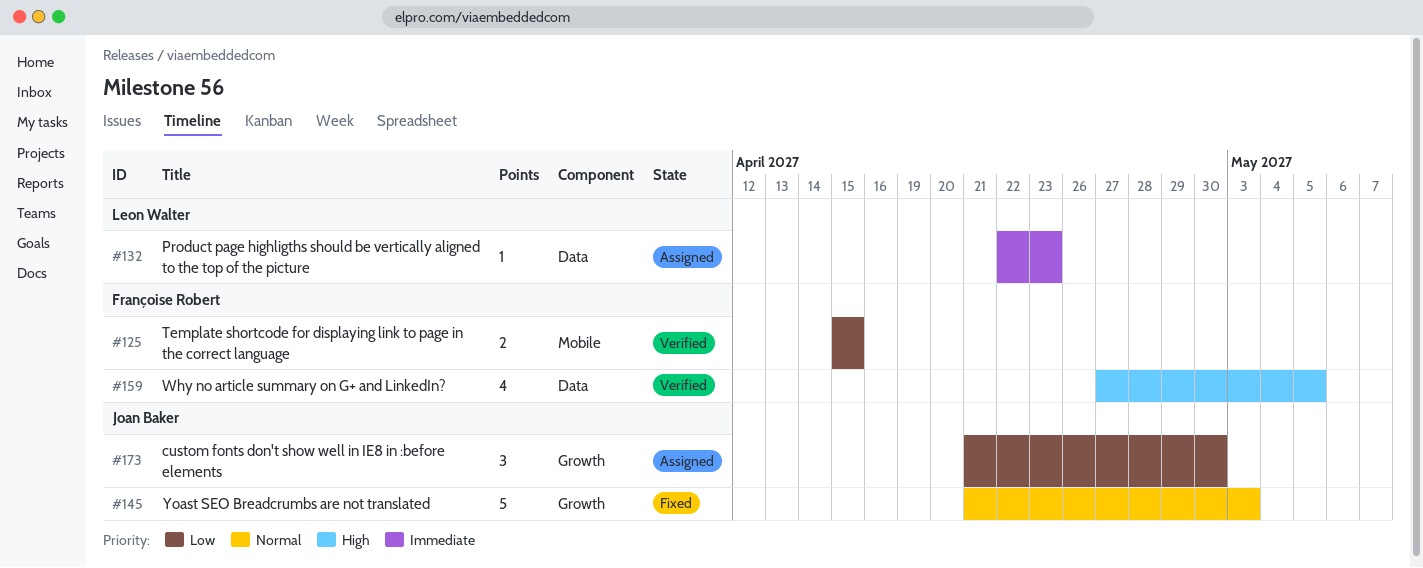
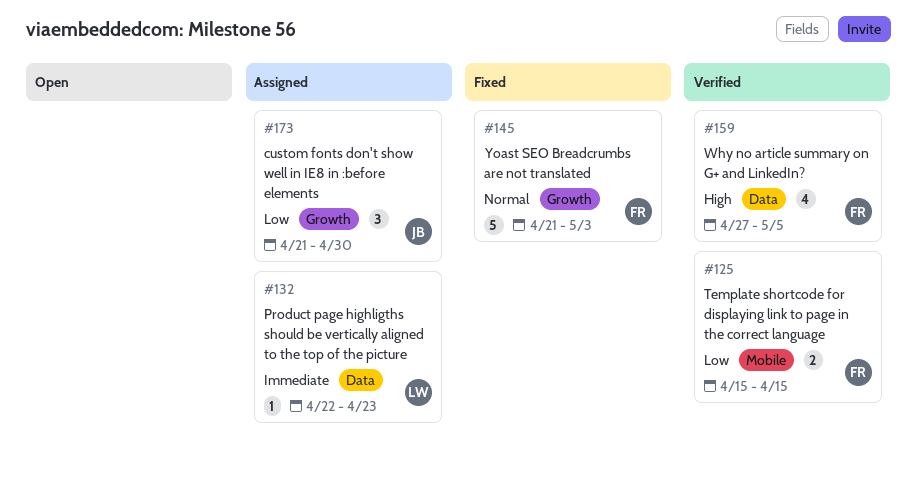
#145, owner: Joan Baker -> Françoise Robert

